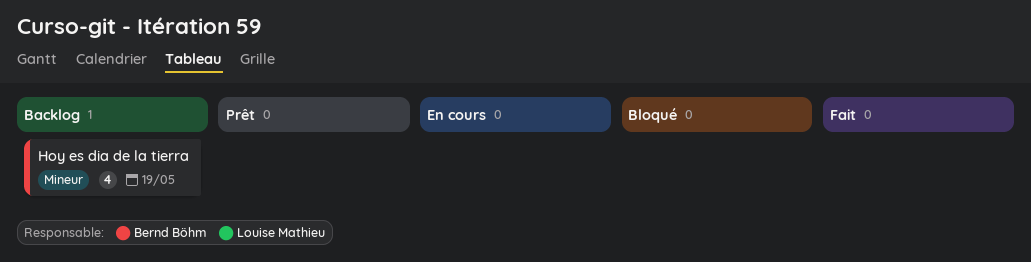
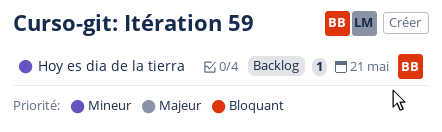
Hoy es dia de la tierra, estimate: 4 -> 1
Hoy es dia de la tierra, due: May 19 -> May 21

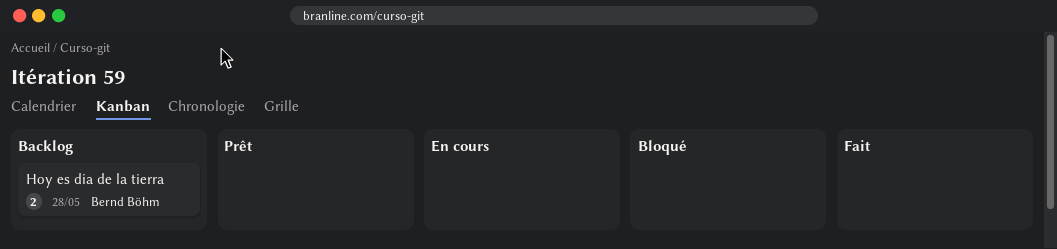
Hoy es dia de la tierra, estimate: 1 -> 2
Hoy es dia de la tierra, due: May 21 -> May 28

